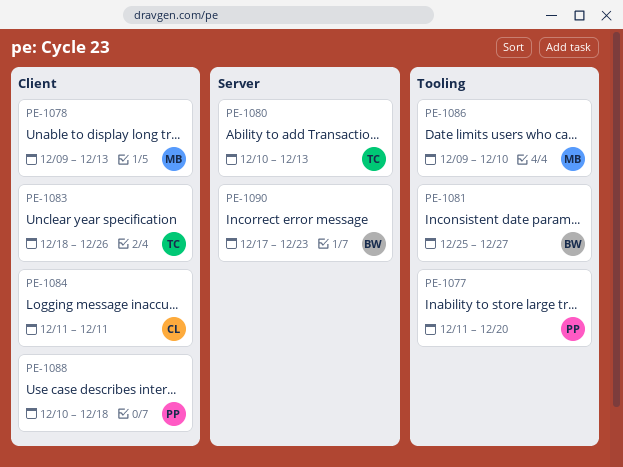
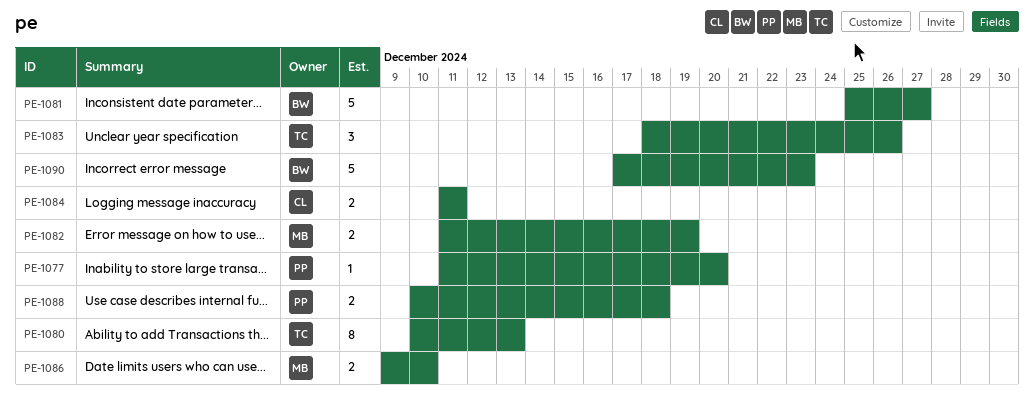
PE-1078: present -> none
PE-1082: none -> present

